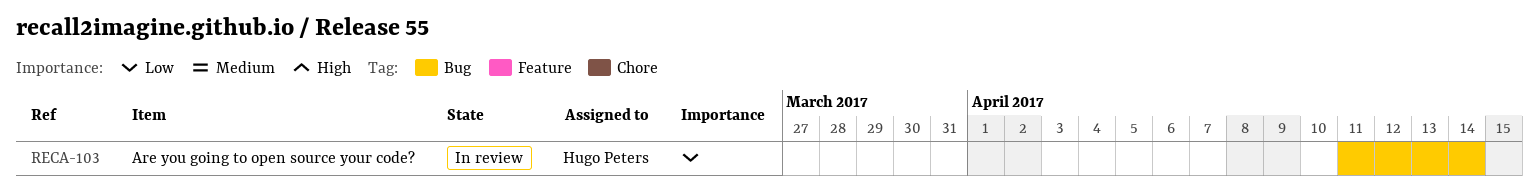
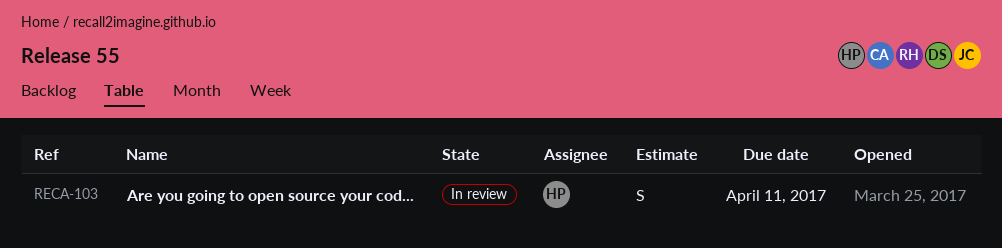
RECA-103, due: Apr 14 -> Apr 11

